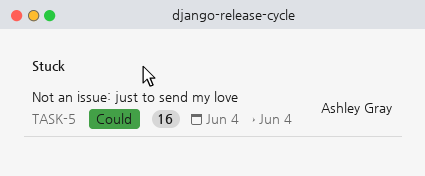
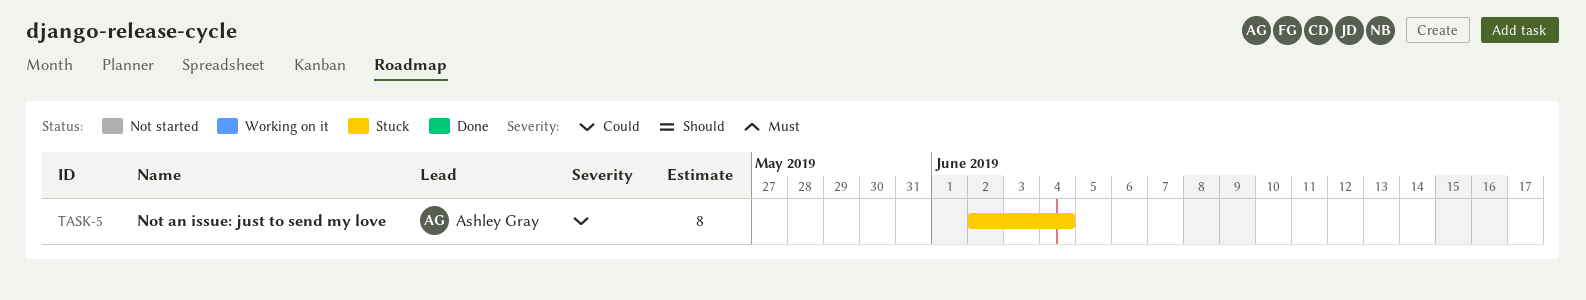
TASK-5, estimate: 16 -> 8
TASK-5, start: Jun 4 -> Jun 2

